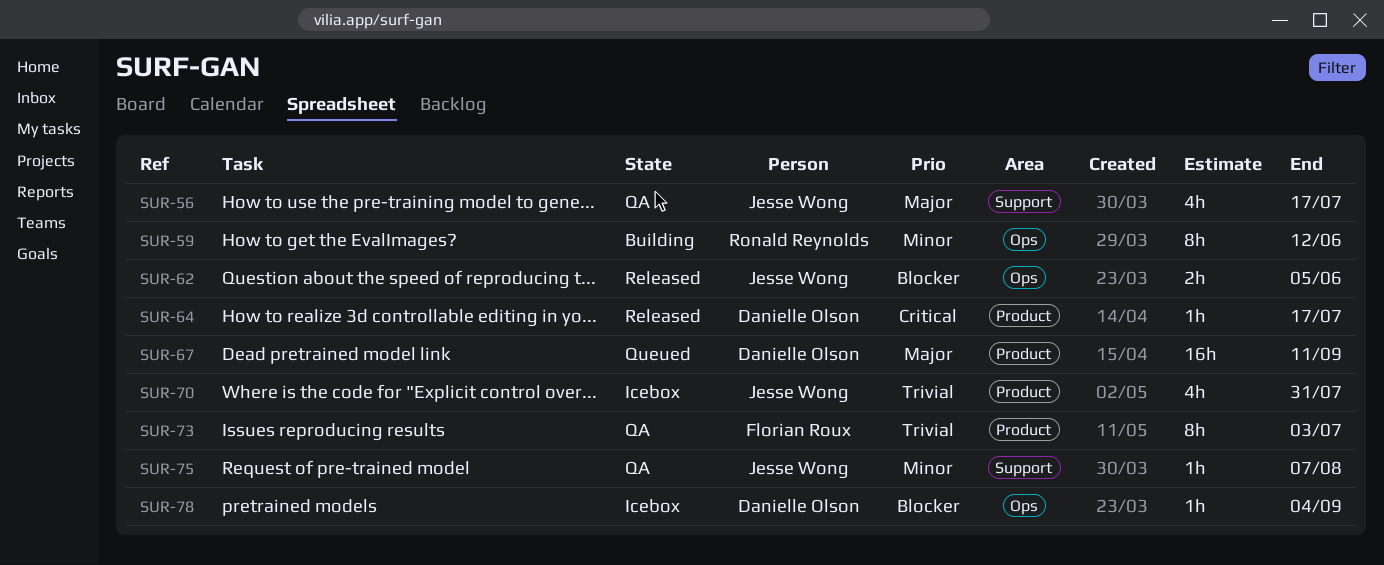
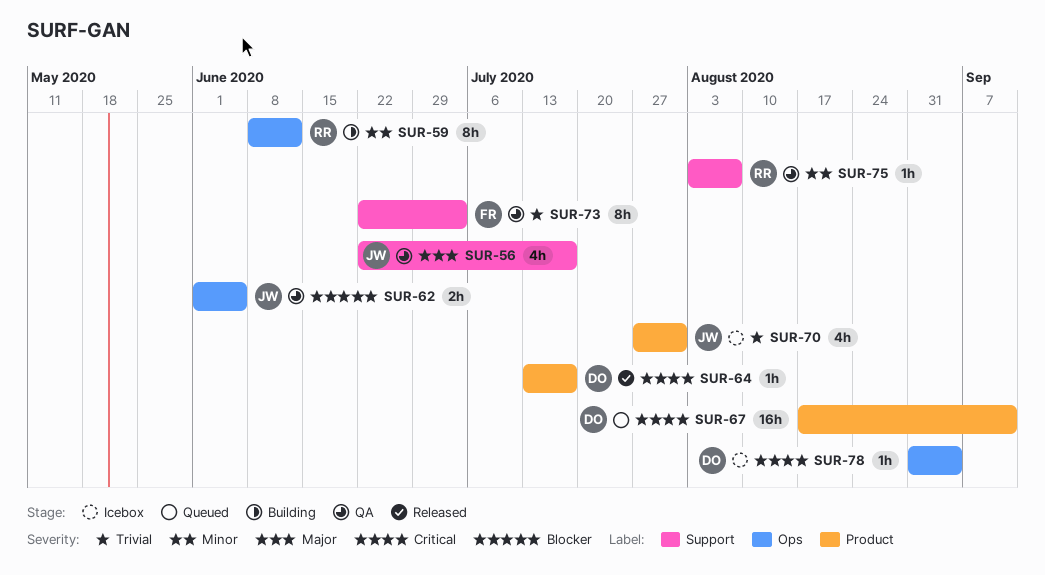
SUR-62, status: Released -> QA
SUR-67, priority: Major -> Critical
SUR-73, label: Product -> Support
SUR-75, owner: Jesse Wong -> Ronald Reynolds
SUR-78, priority: Blocker -> Critical

